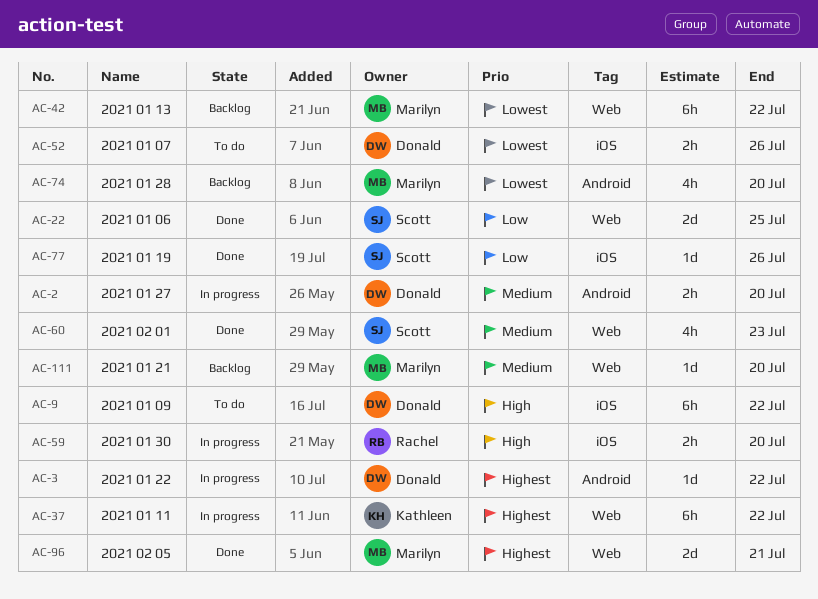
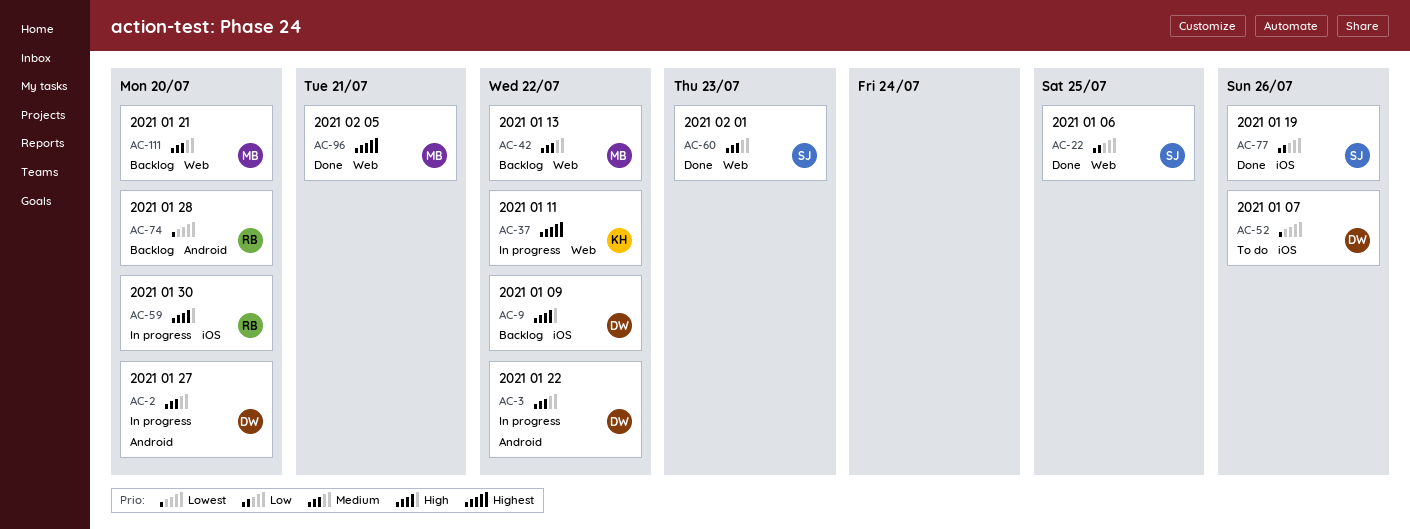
AC-3, priority: Highest -> Medium
AC-9, status: To do -> Backlog
AC-42, priority: Lowest -> Medium
AC-74, owner: Marilyn -> Rachel

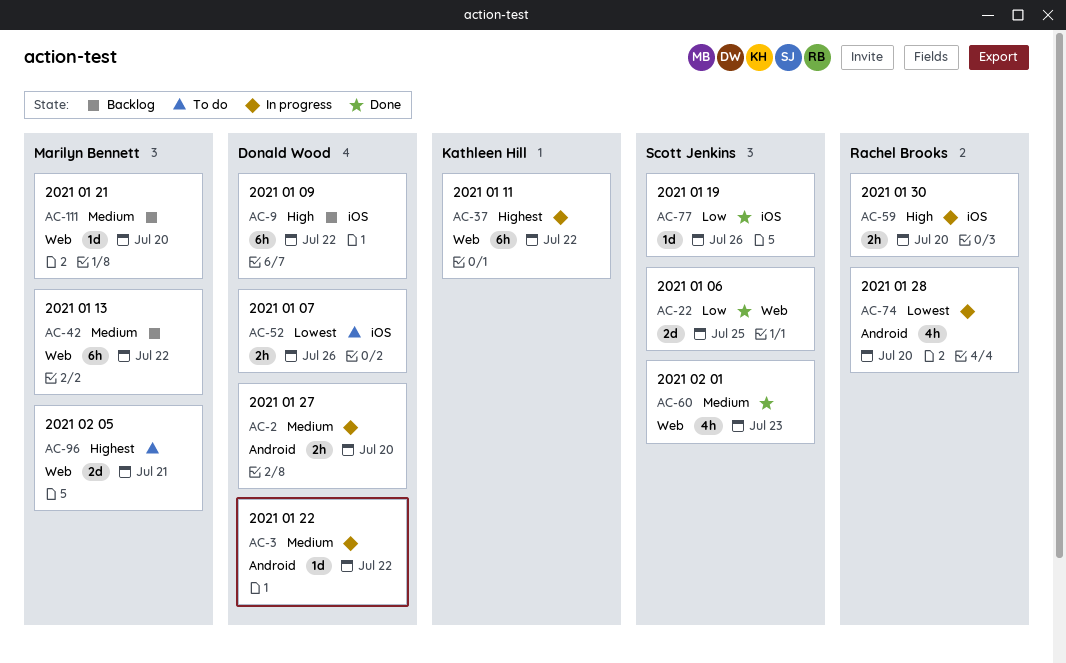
AC-74, status: Backlog -> In progress
AC-96, status: Done -> To do

